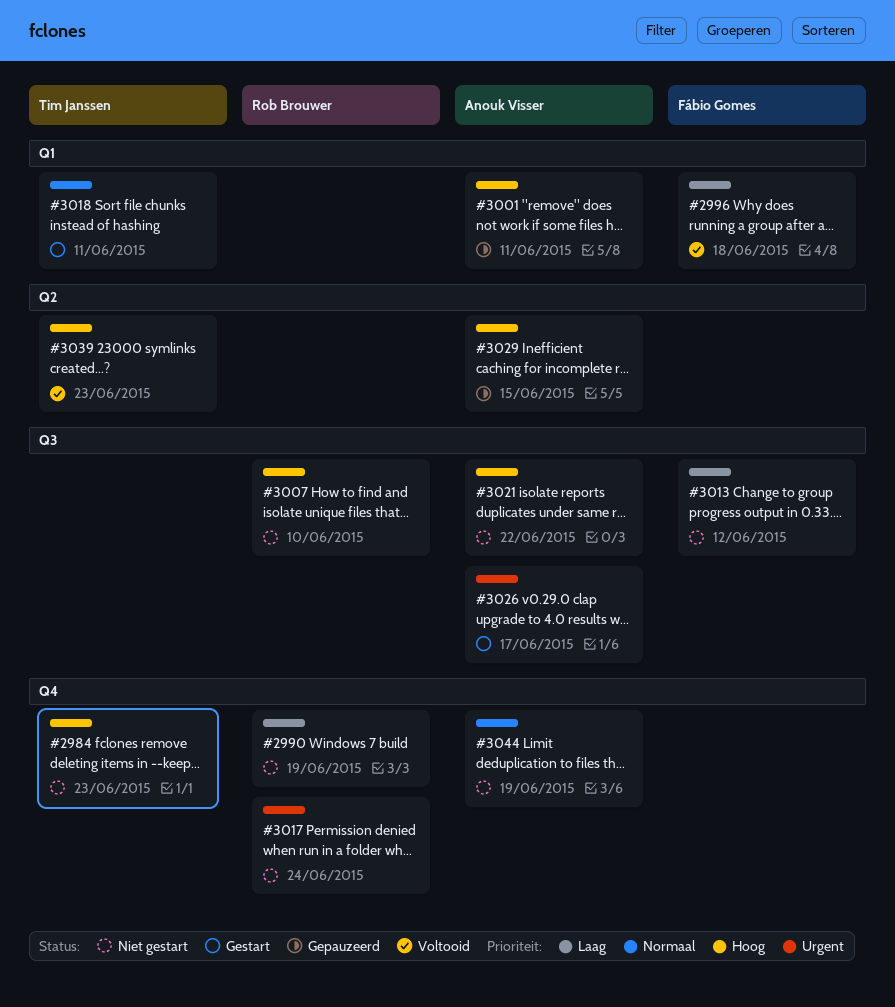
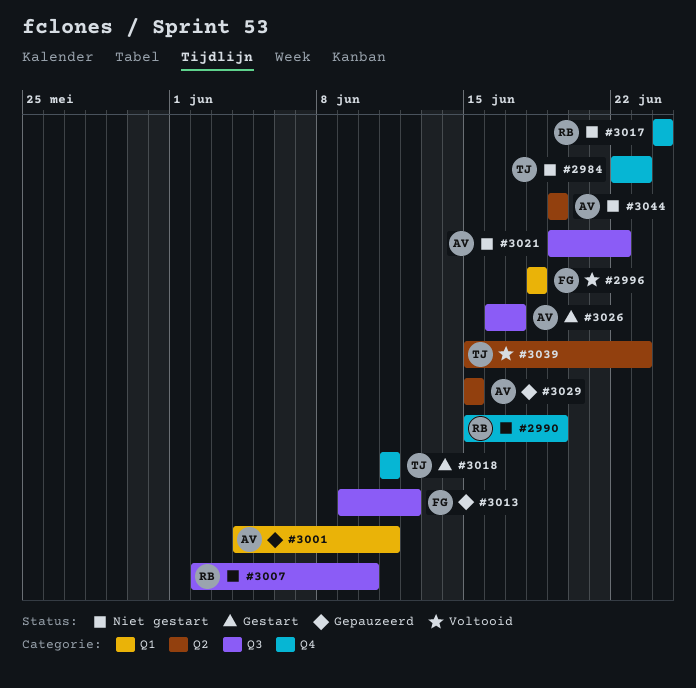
#3013, status: Niet gestart -> Gepauzeerd
#3018, label: Q1 -> Q4
#3044, label: Q4 -> Q2

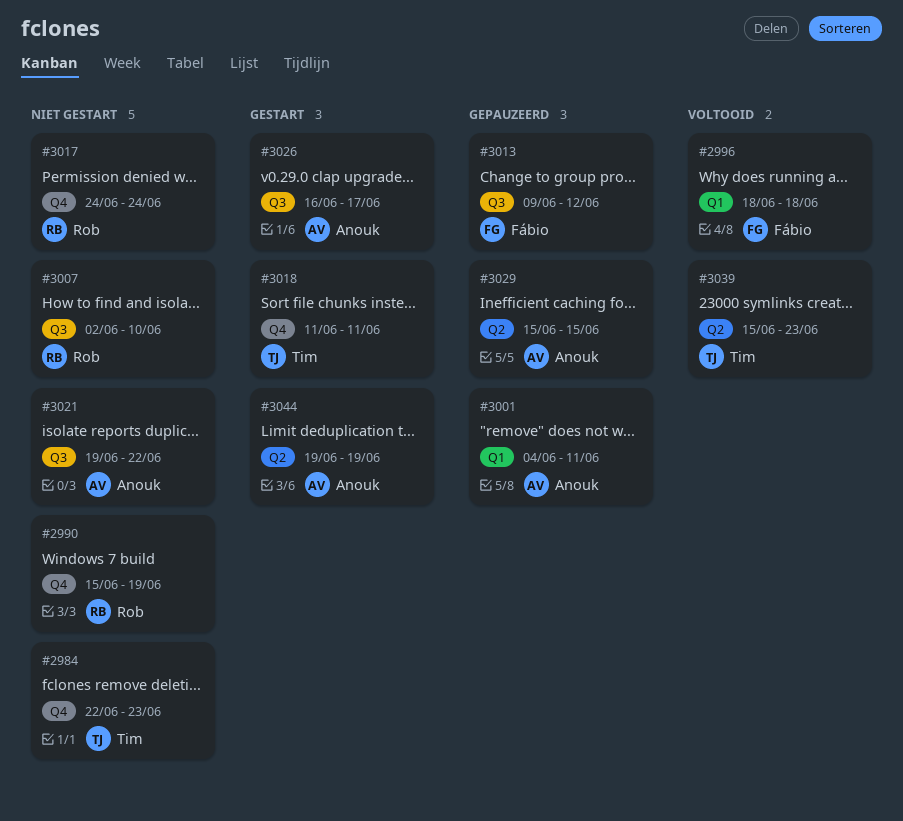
#3044, status: Niet gestart -> Gestart

